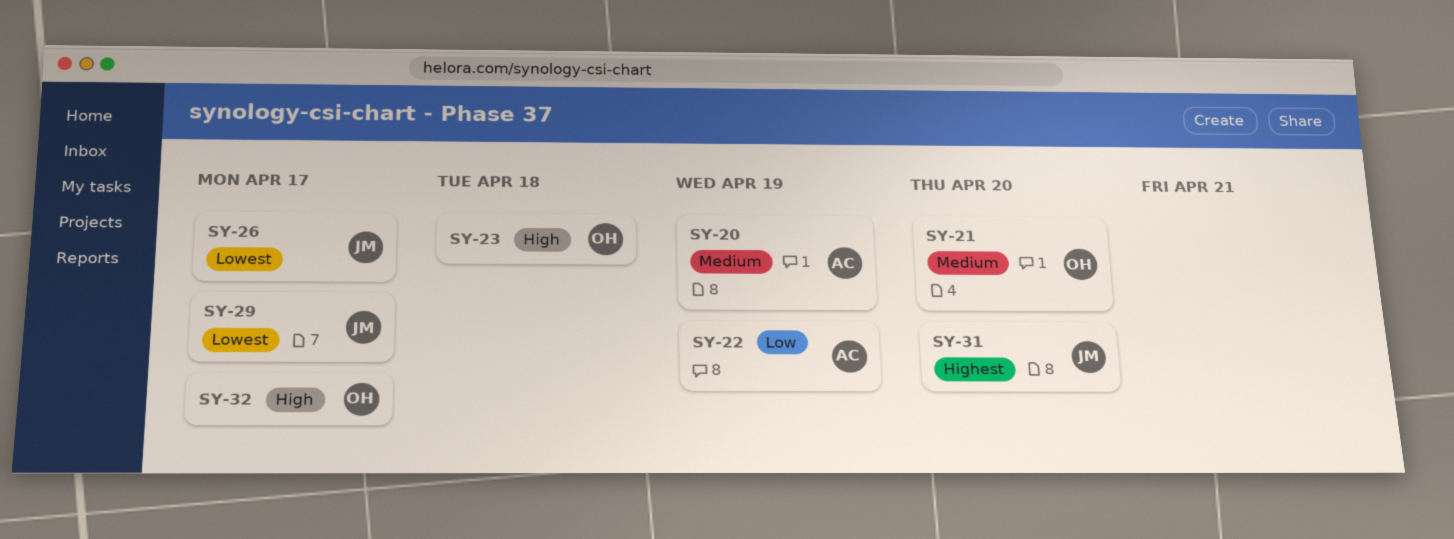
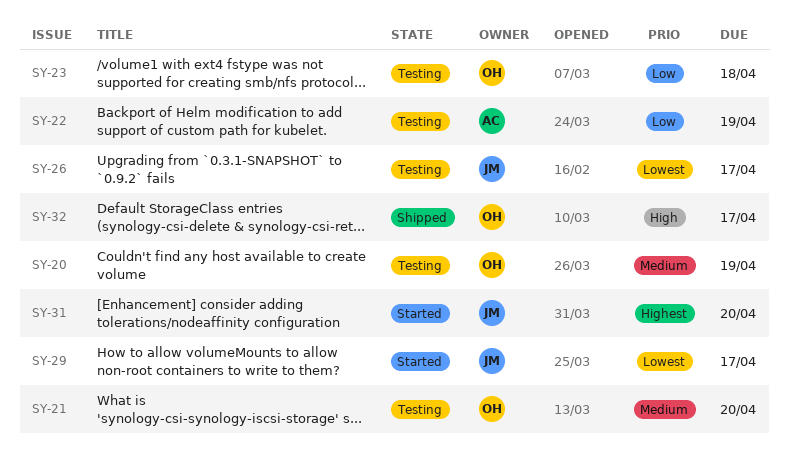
SY-20, owner: AC -> OH
SY-23, priority: High -> Low

